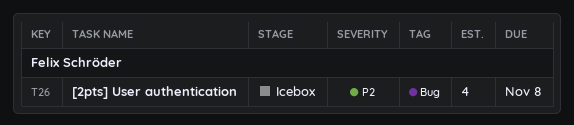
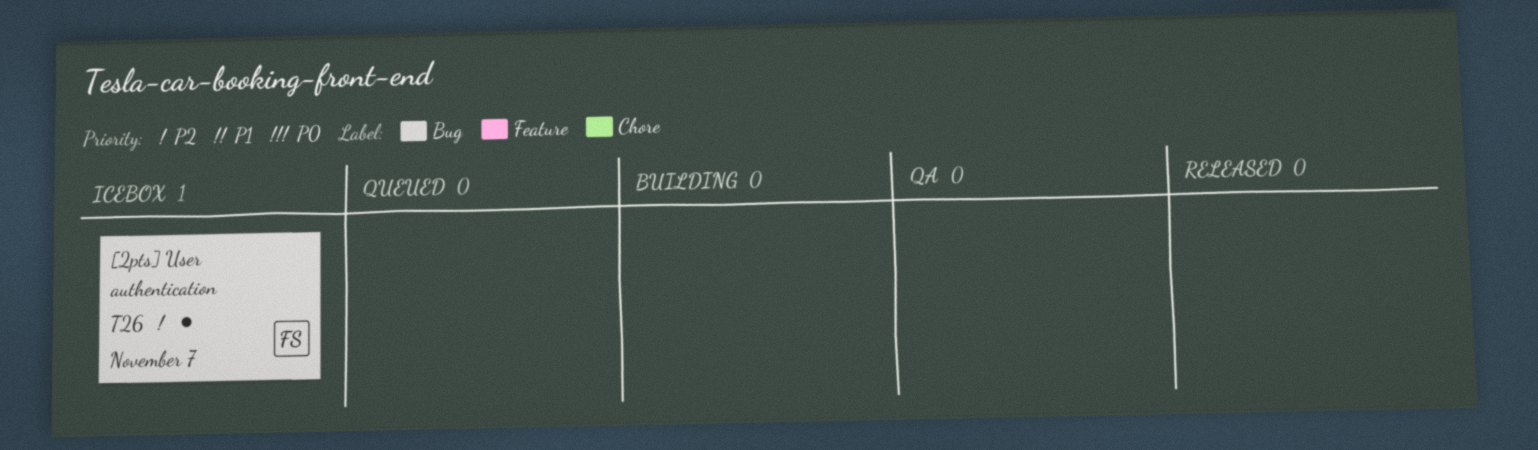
T26, estimate: 4 -> 1
T26, due: Nov 8 -> Nov 7

